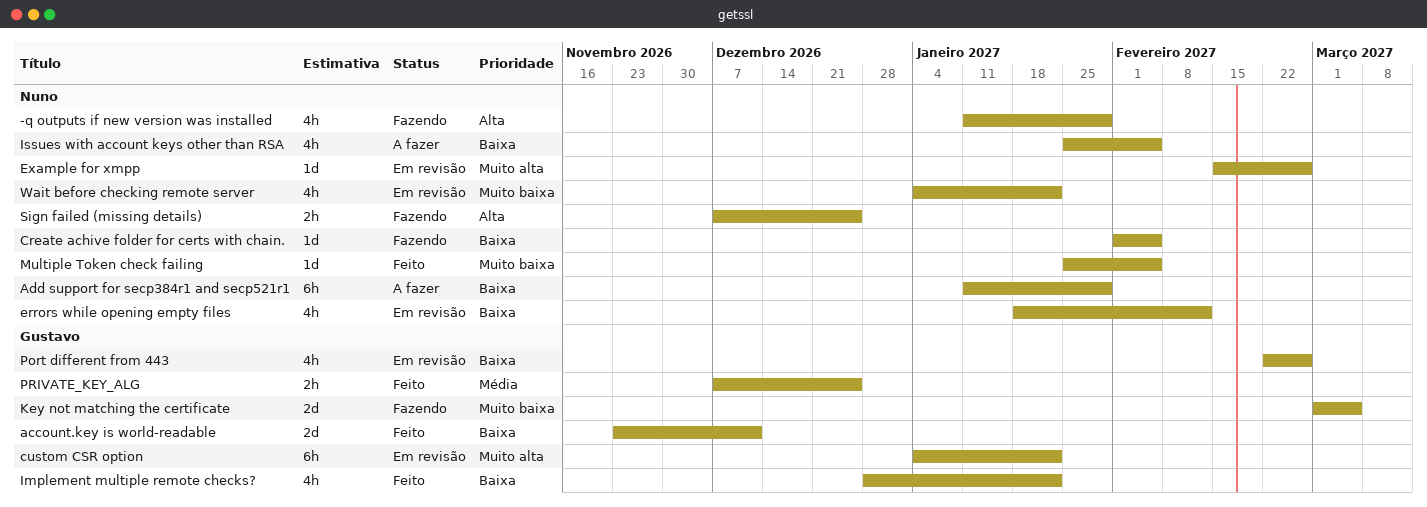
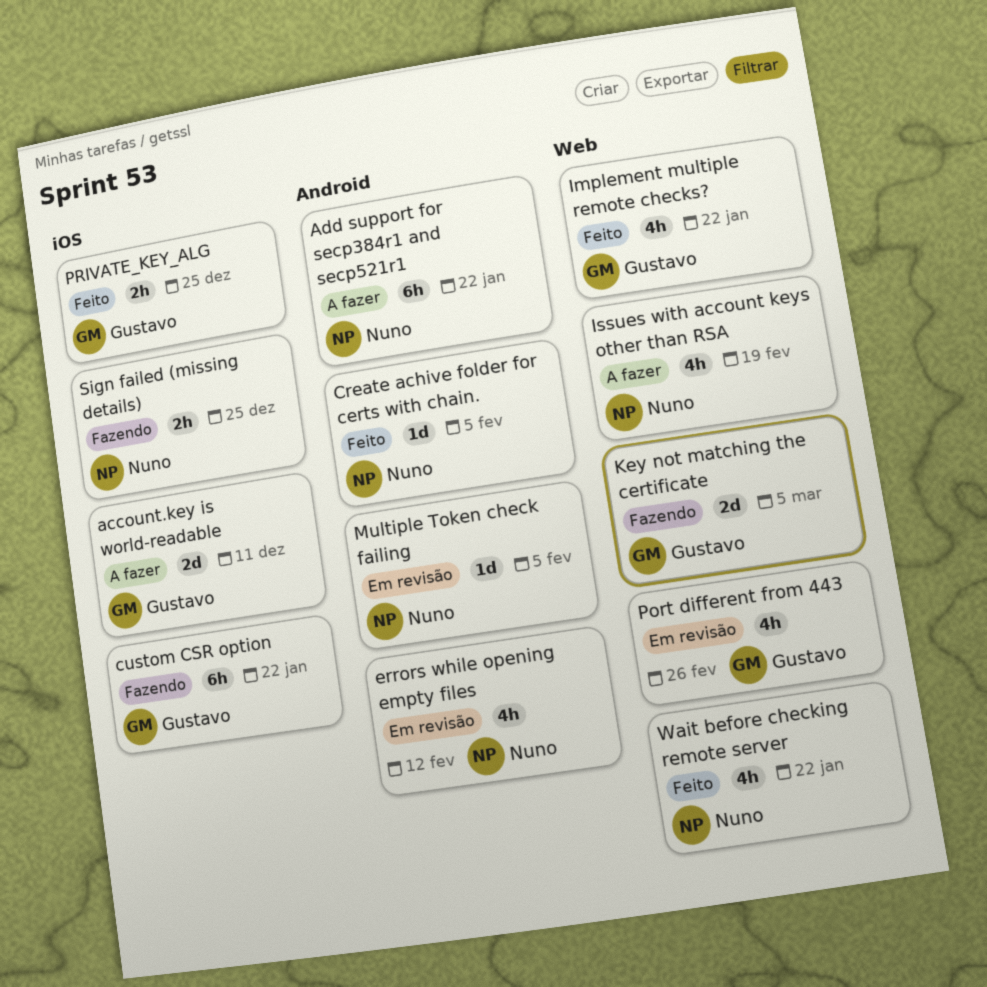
-q outputs if new version was installed: present -> none
account.key is world-readable, status: Feito -> A fazer
Add support for secp384r1 and secp521r1, due: Jan 29 -> Jan 22
Create achive folder for certs with chain., status: Fazendo -> Feito
custom CSR option, status: Em revisão -> Fazendo
Example for xmpp: present -> none
Issues with account keys other than RSA, due: Feb 5 -> Feb 19
Multiple Token check failing, status: Feito -> Em revisão
Wait before checking remote server, status: Em revisão -> Feito

